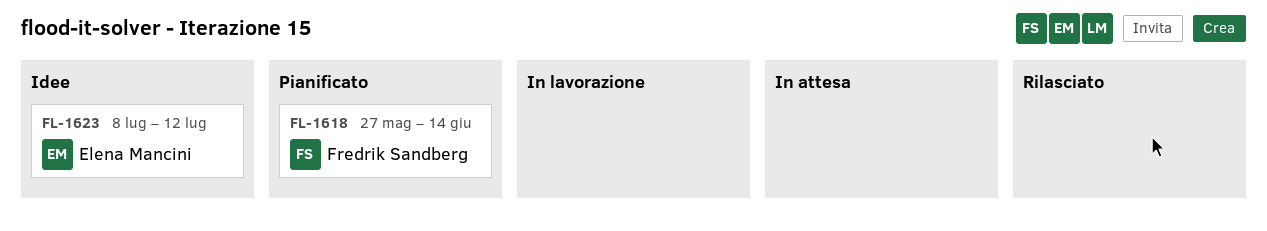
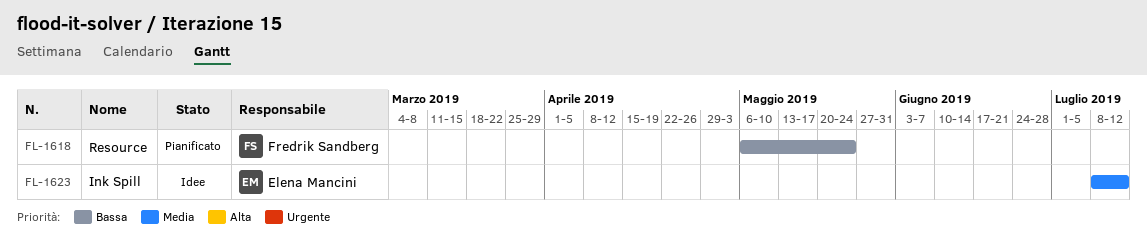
FL-1618, start: May 27 -> May 6
FL-1618, due: Jun 14 -> May 24

